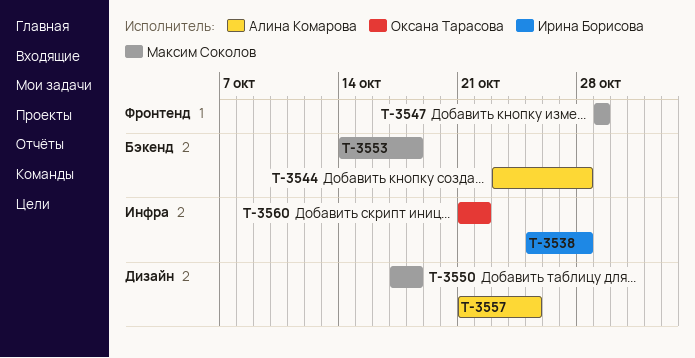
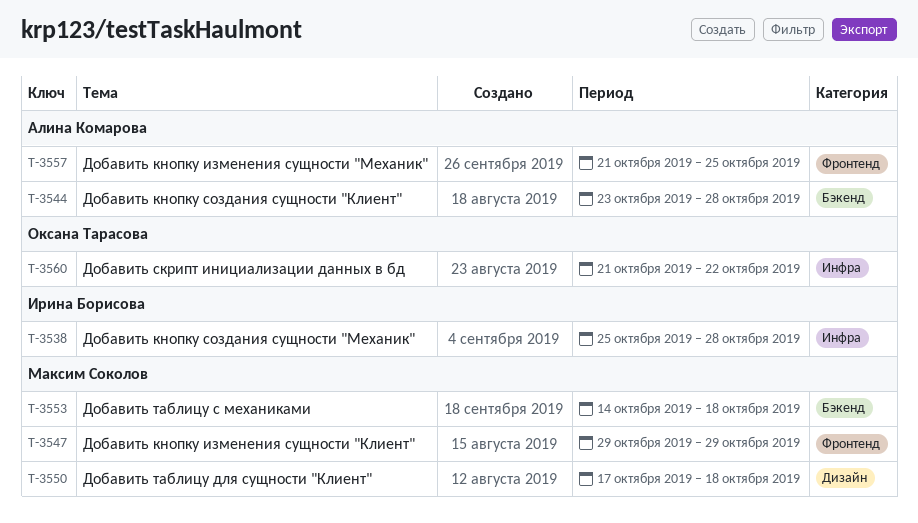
T-3557, label: Дизайн -> Фронтенд

